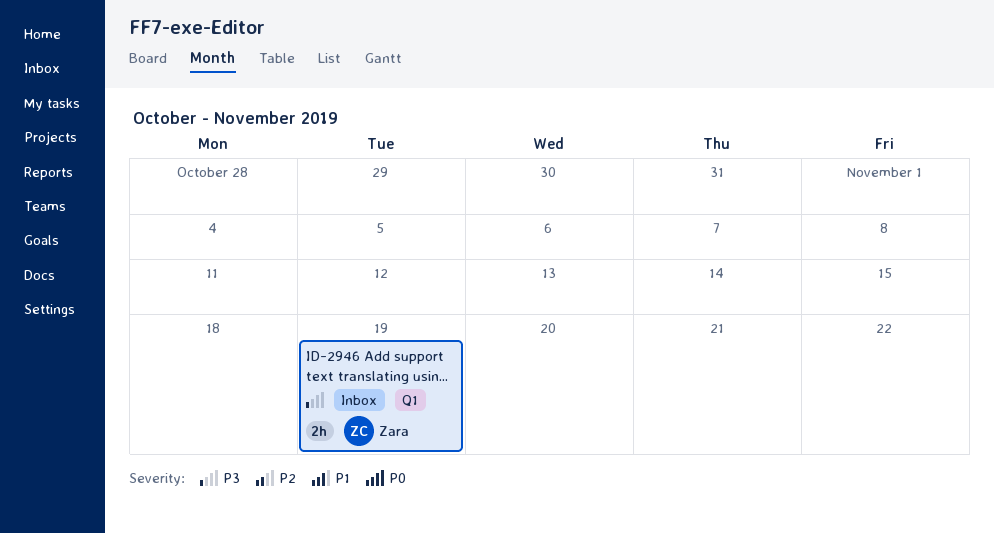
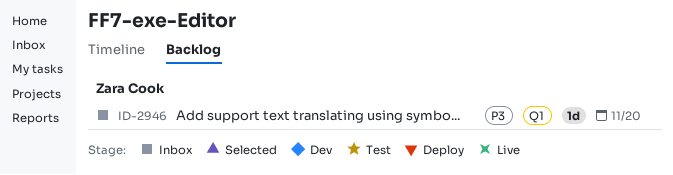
ID-2946, estimate: 2h -> 1d
ID-2946, due: Nov 19 -> Nov 20

